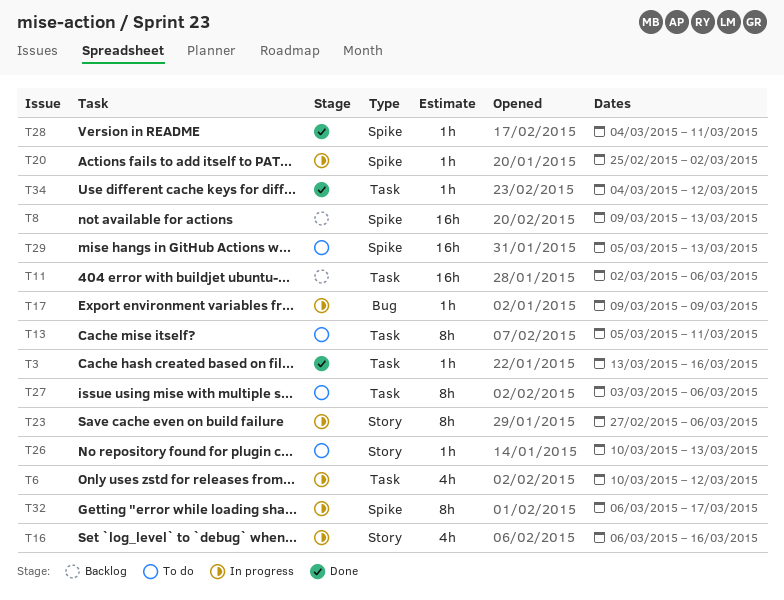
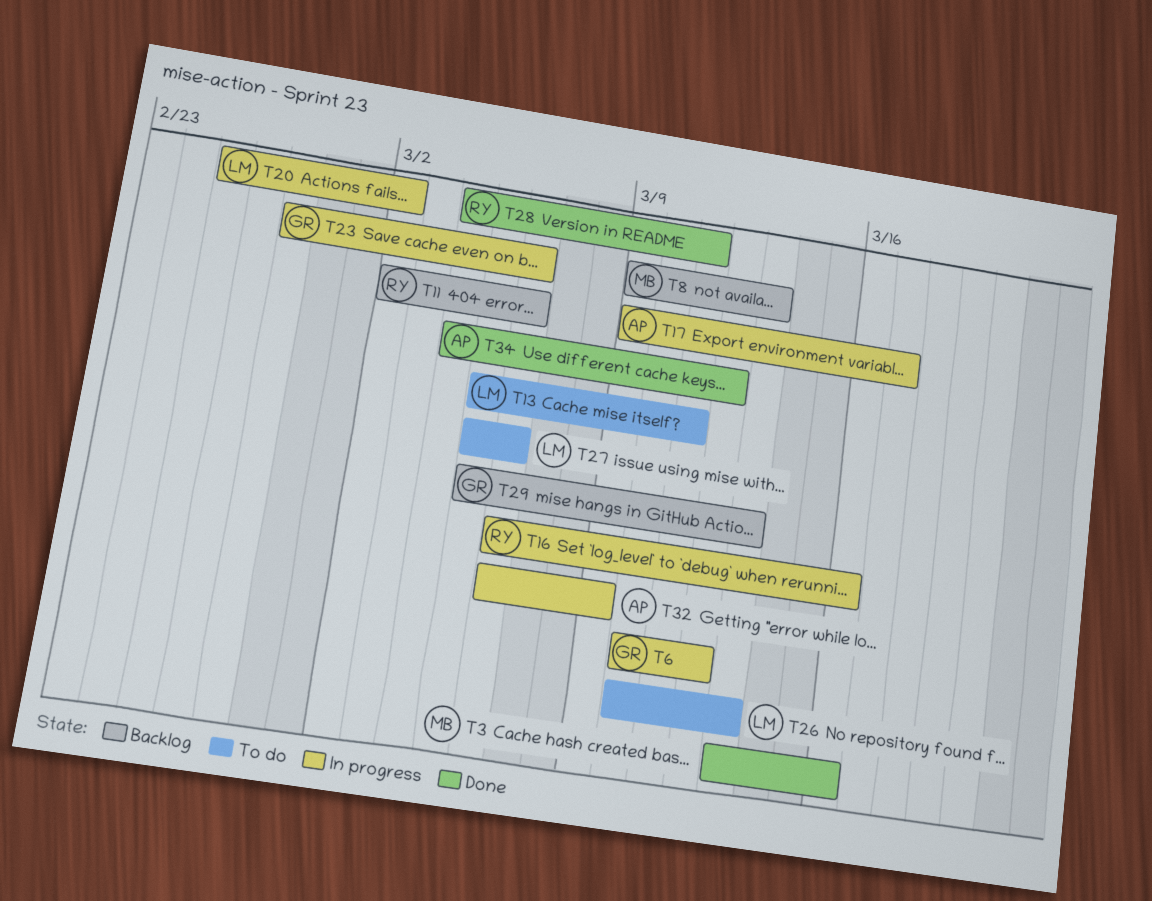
T17, due: Mar 9 -> Mar 17
T27, start: Mar 3 -> Mar 5
T29, status: To do -> Backlog
T32, due: Mar 17 -> Mar 9

